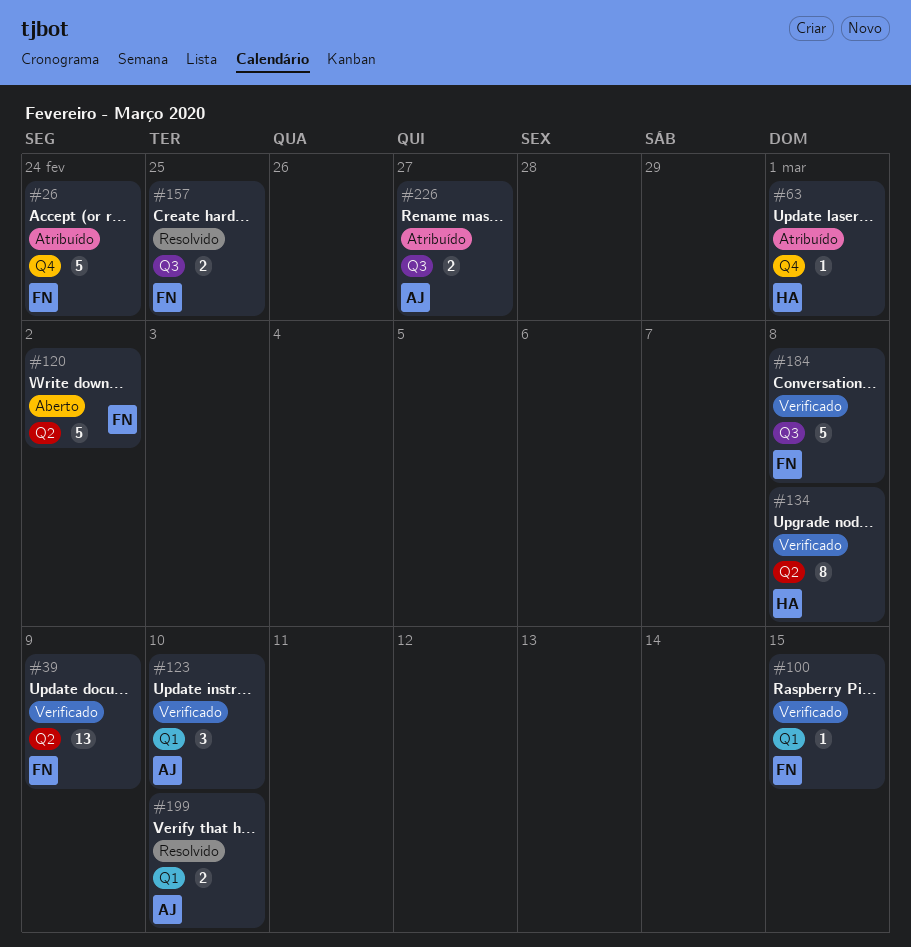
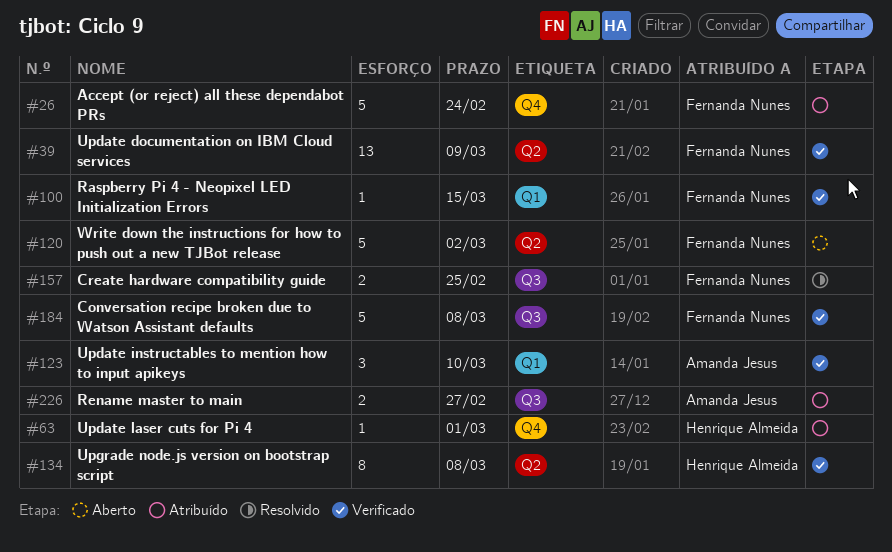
#199: present -> none

